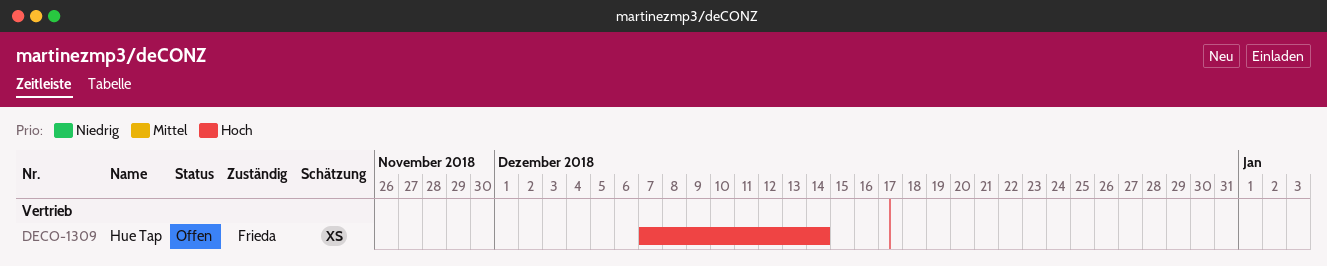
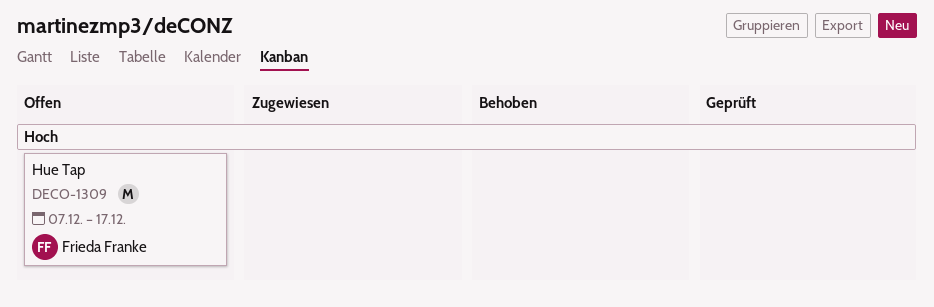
DECO-1309, estimate: XS -> M
DECO-1309, due: Dec 14 -> Dec 17

